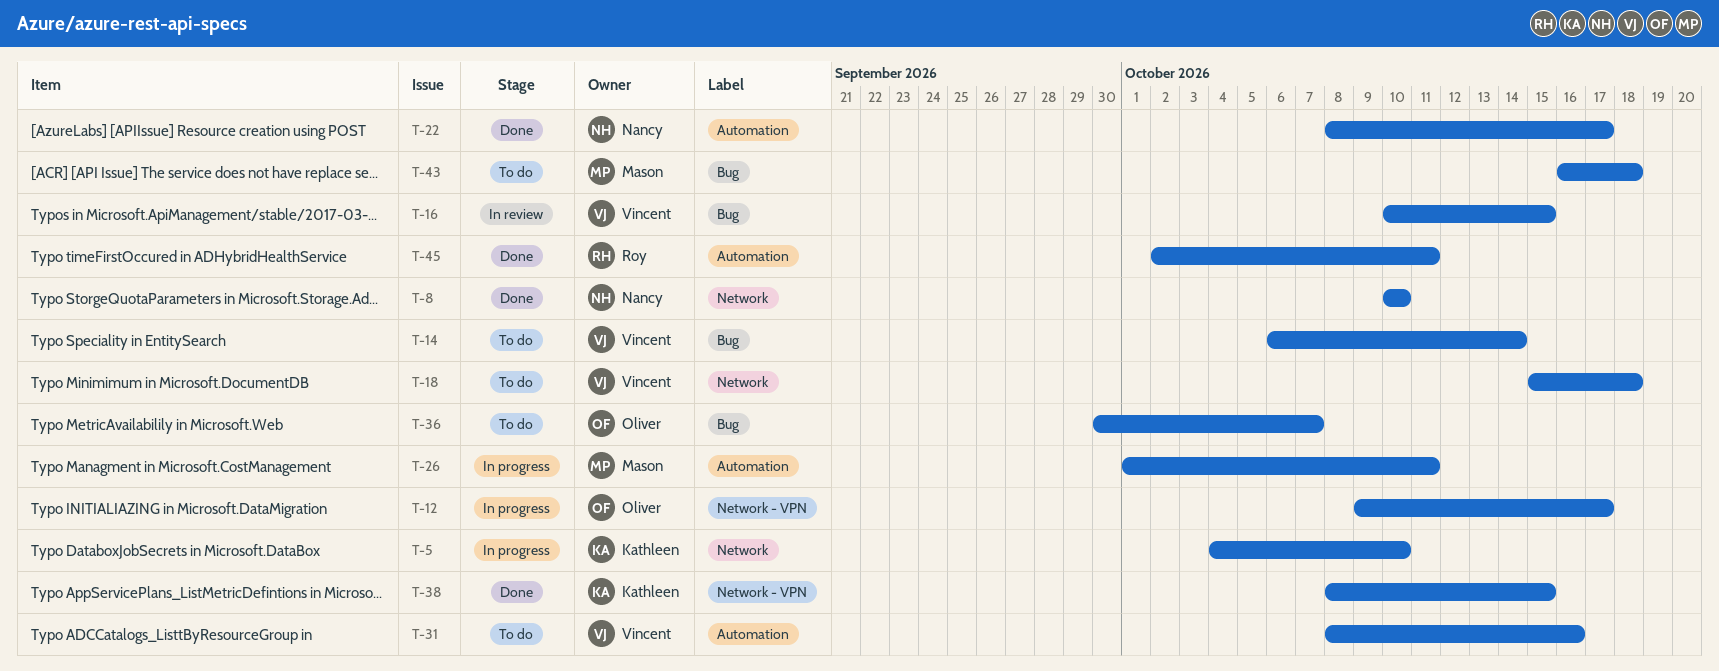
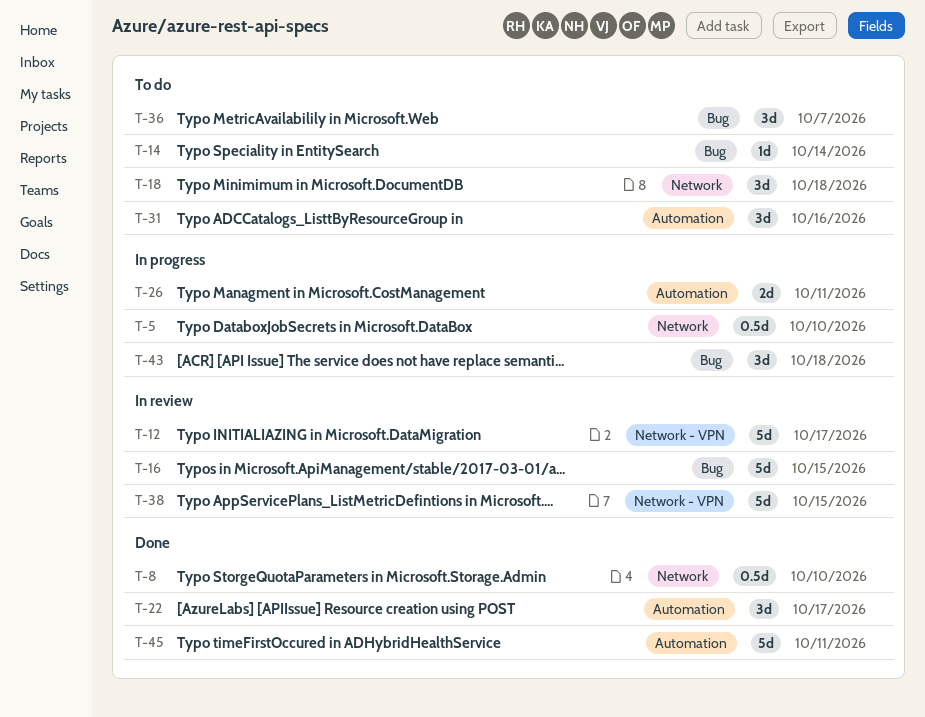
T-12, status: In progress -> In review
T-38, status: Done -> In review
T-43, status: To do -> In progress

